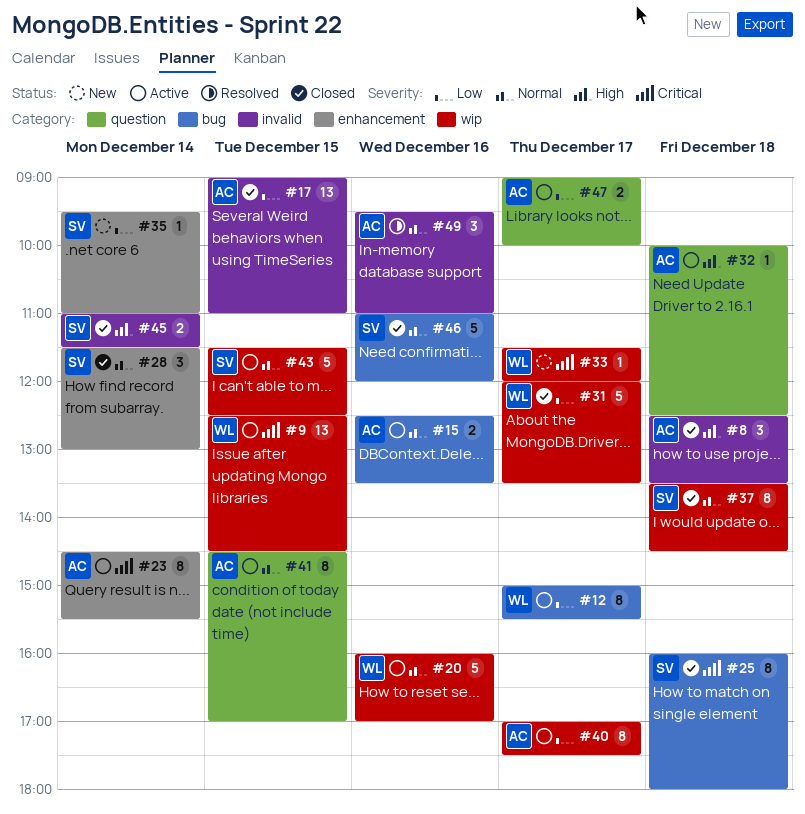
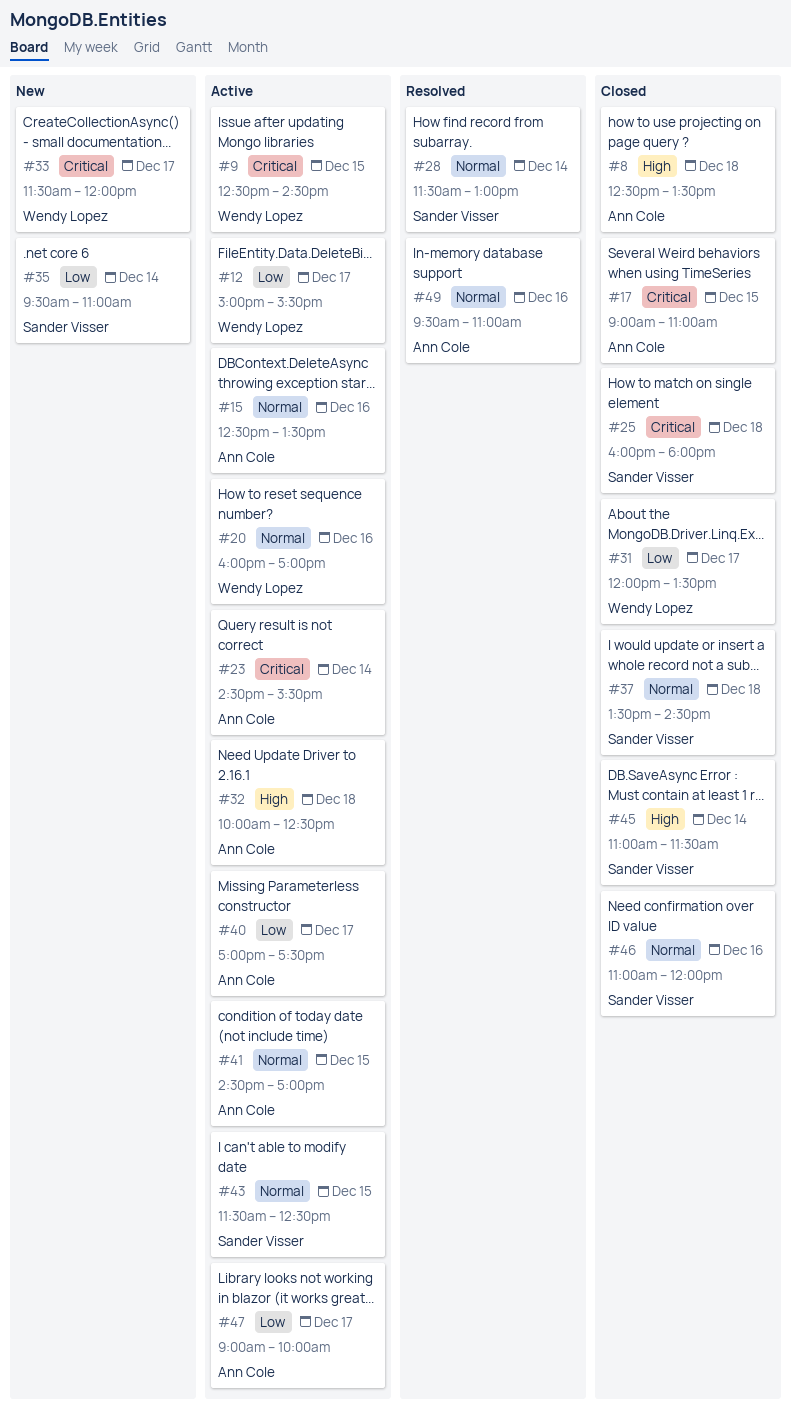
#17, priority: Low -> Critical
#28, status: Closed -> Resolved

